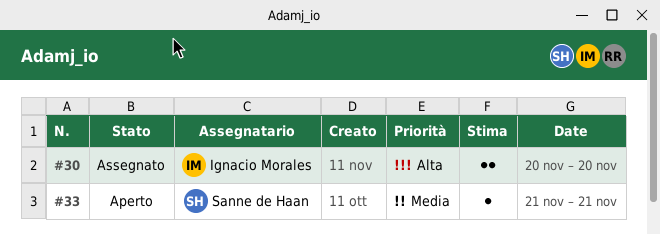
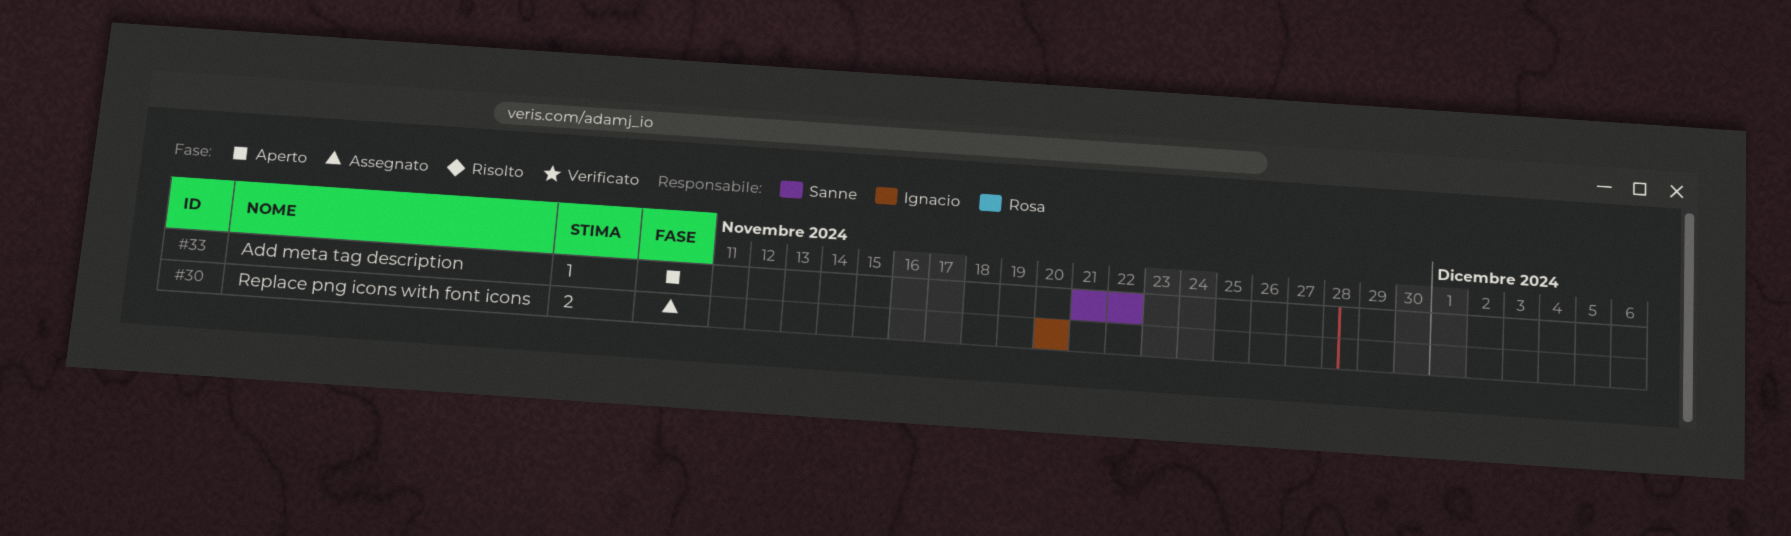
#33, due: Nov 21 -> Nov 22

